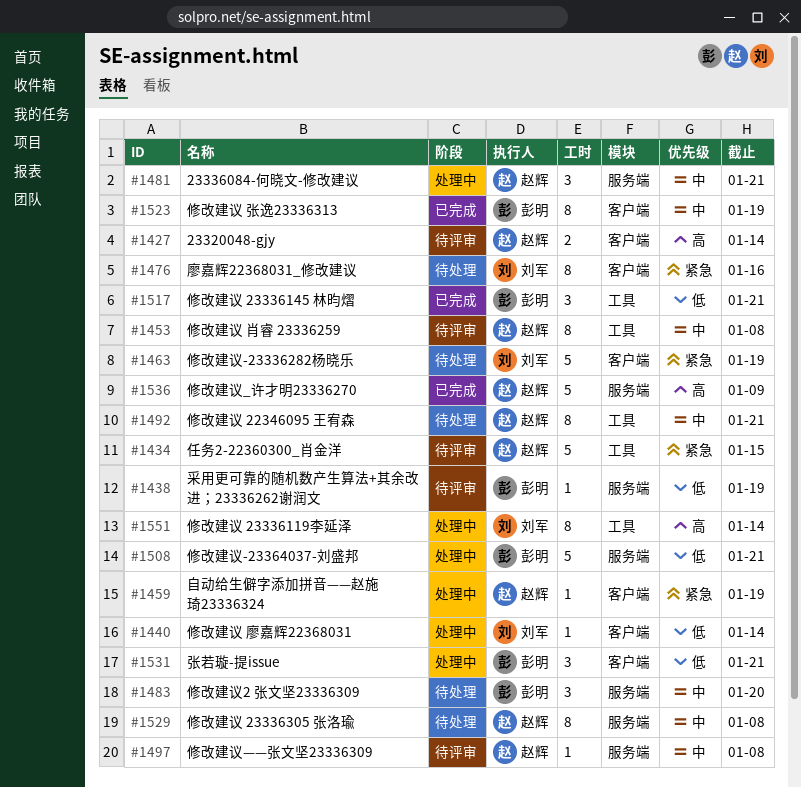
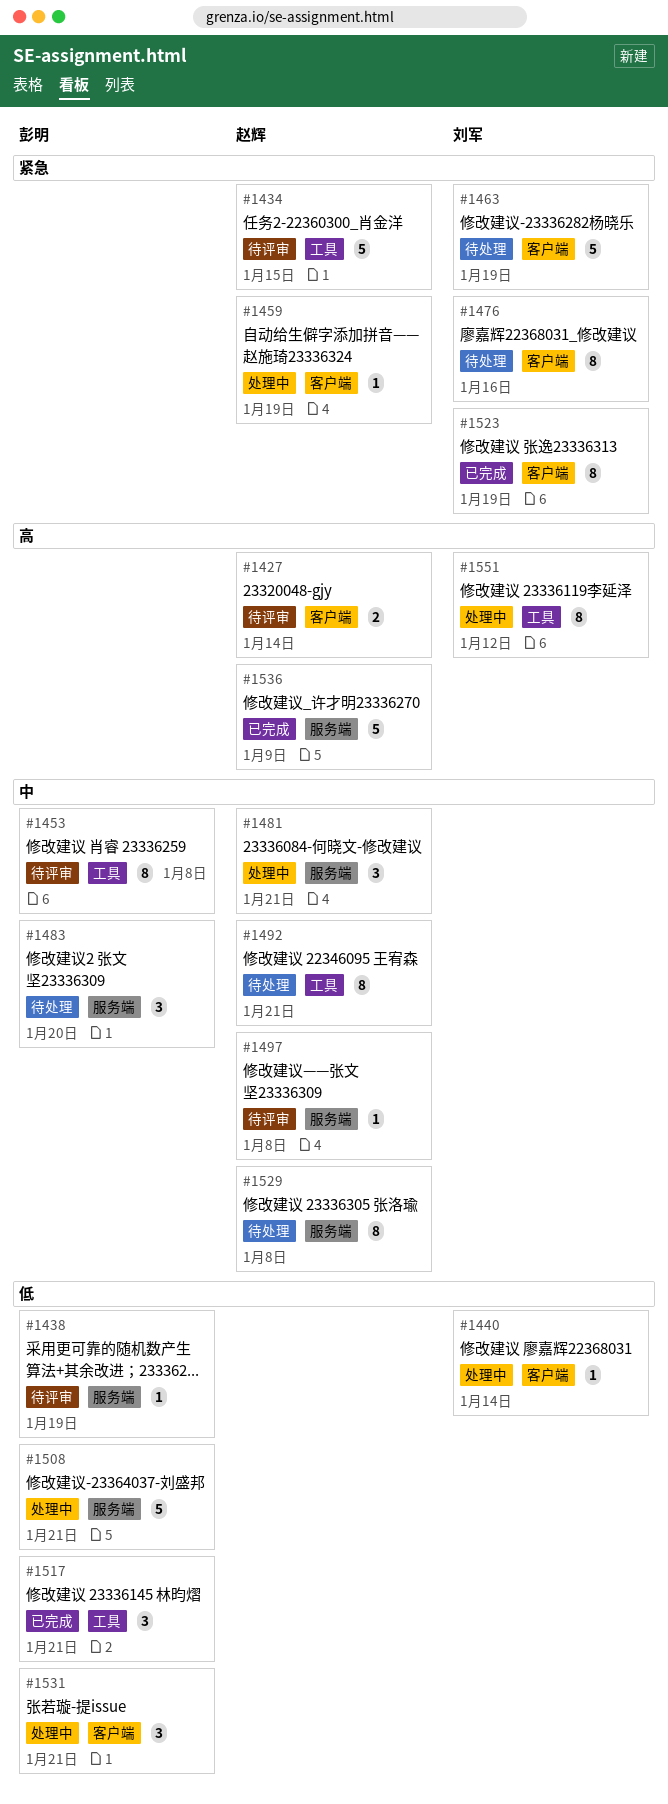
#1453, owner: 赵辉 -> 彭明
#1523, owner: 彭明 -> 刘军
#1523, priority: 中 -> 紧急
#1551, due: Jan 14 -> Jan 12

